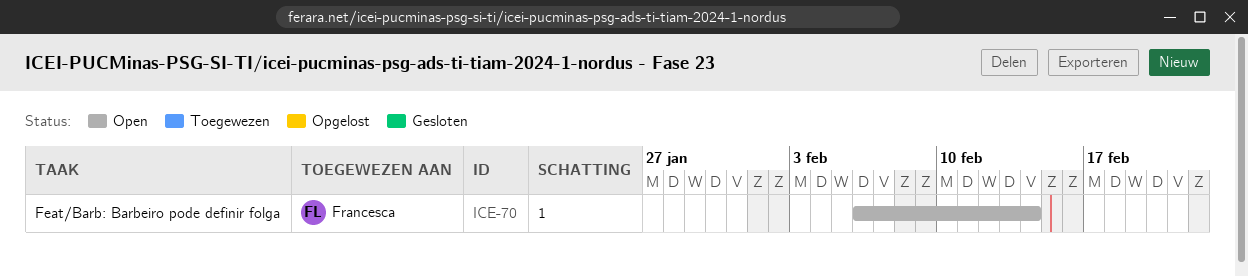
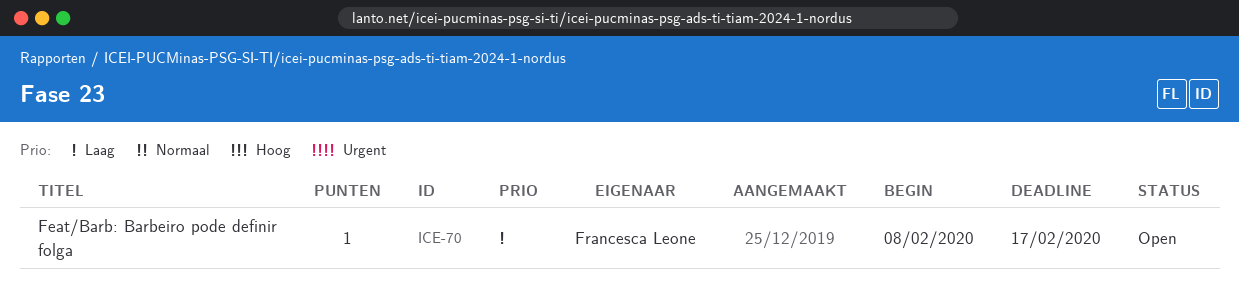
ICE-70, start: Feb 6 -> Feb 8
ICE-70, due: Feb 14 -> Feb 17

